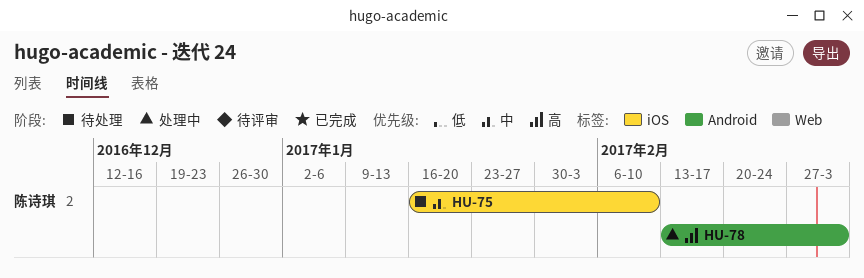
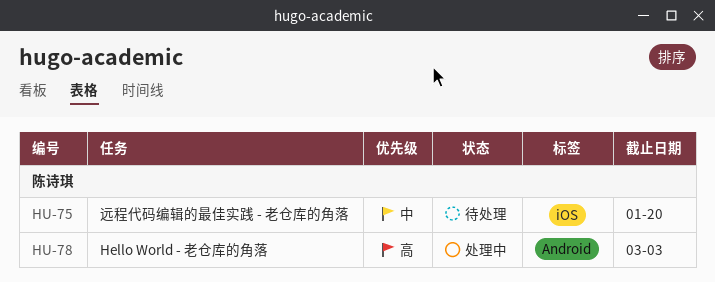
HU-75, due: Feb 10 -> Jan 20

